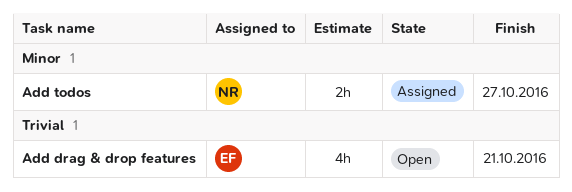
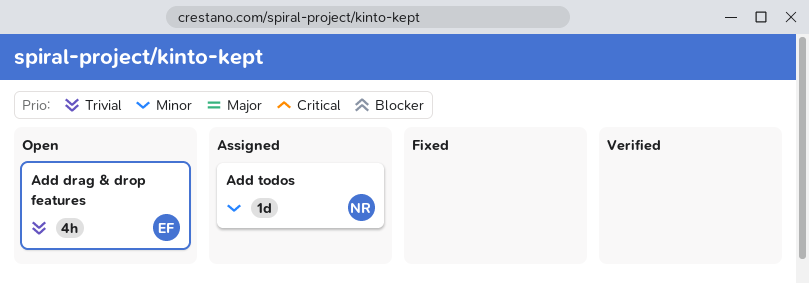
Add todos, estimate: 2h -> 1d

